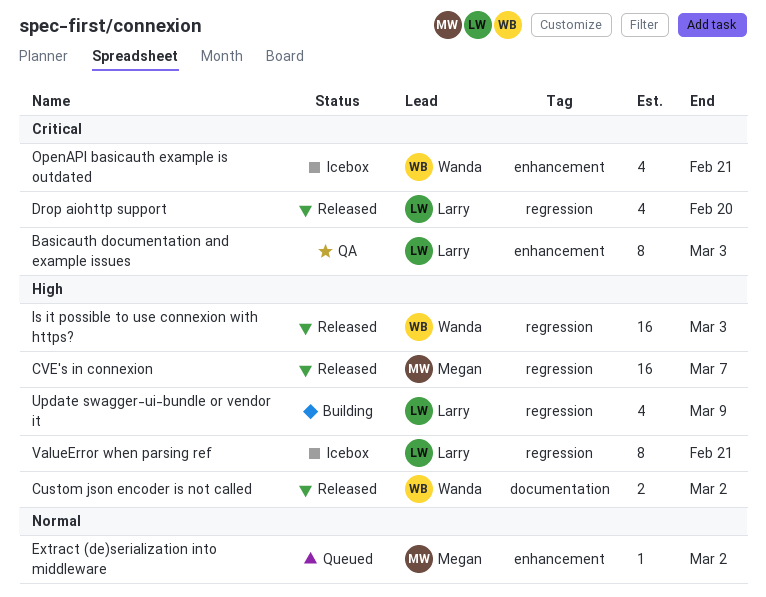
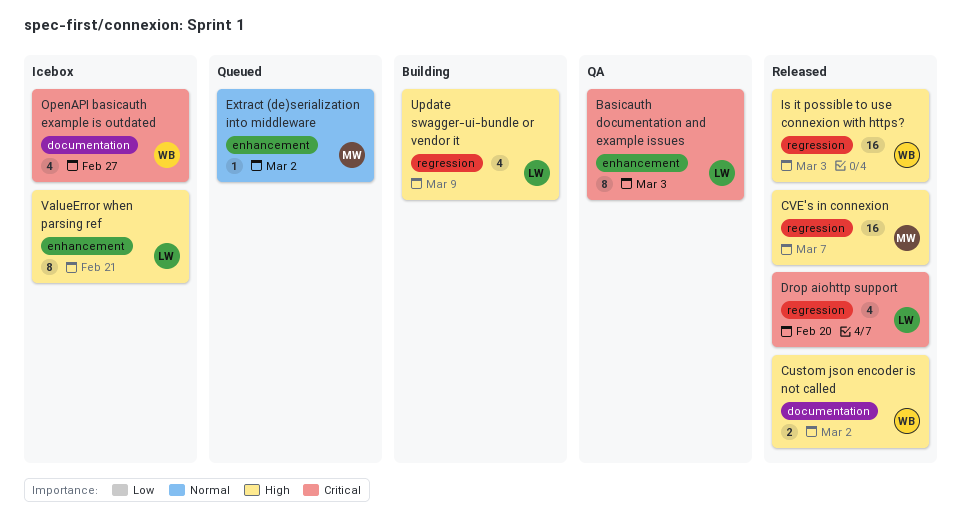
OpenAPI basicauth example is outdated, label: enhancement -> documentation
OpenAPI basicauth example is outdated, due: Feb 21 -> Feb 27
ValueError when parsing ref, label: regression -> enhancement

